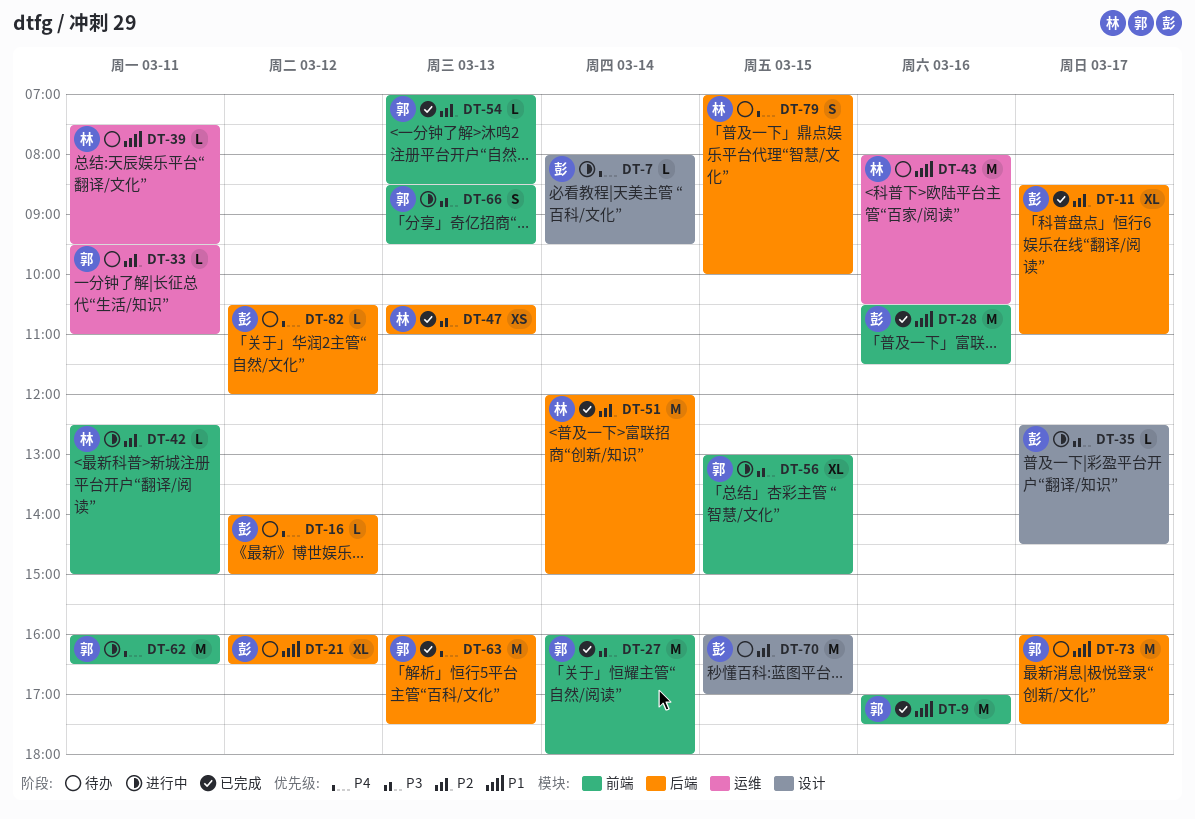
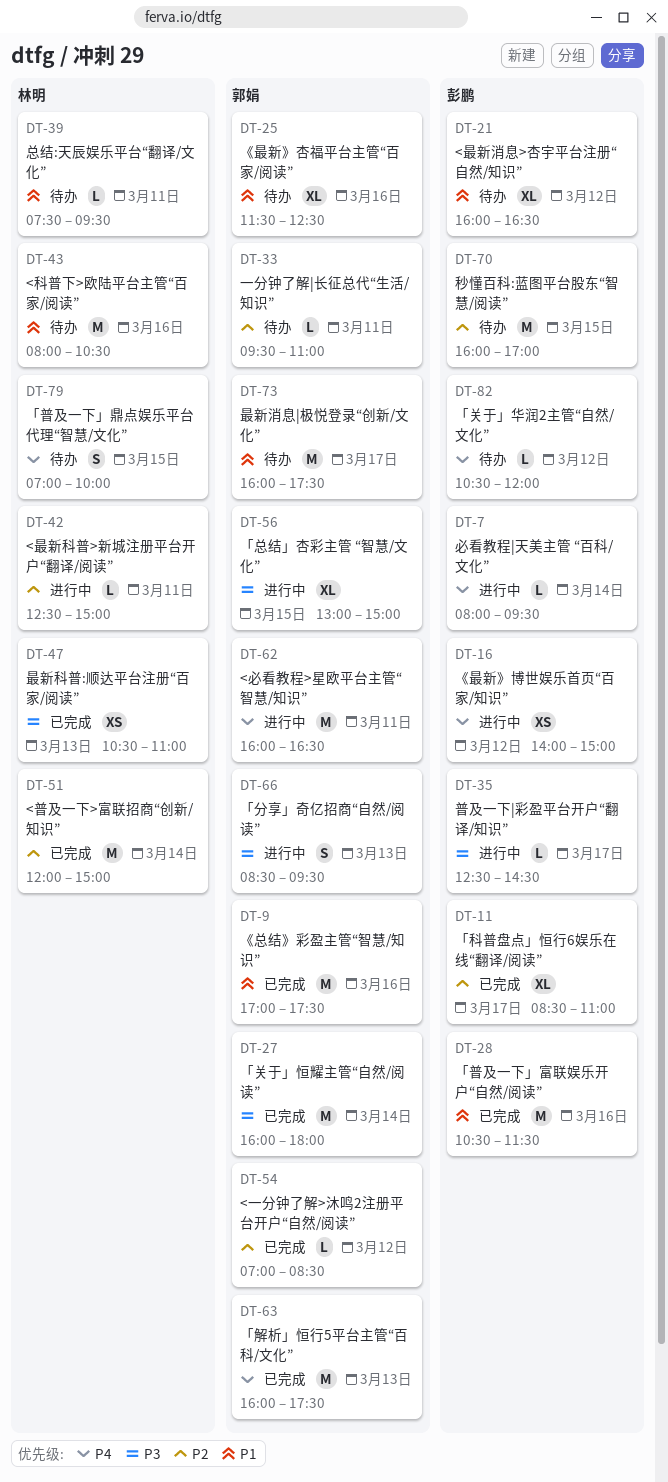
DT-16, status: 待办 -> 进行中
DT-16, estimate: L -> XS
DT-25: none -> present
DT-54, day: Mar 13 -> Mar 12

